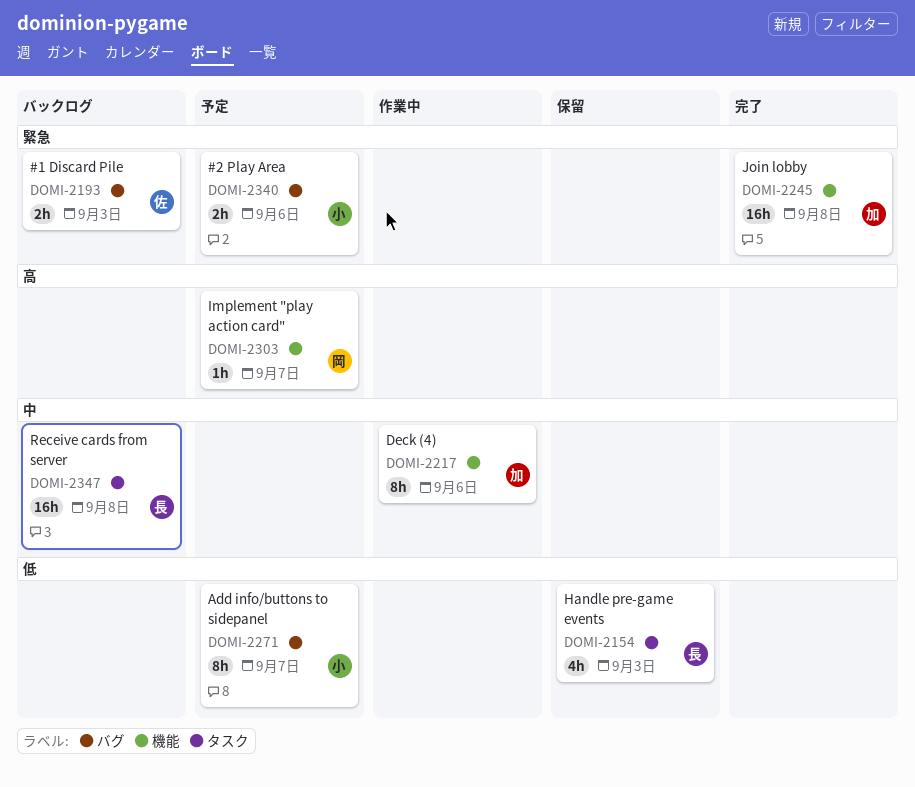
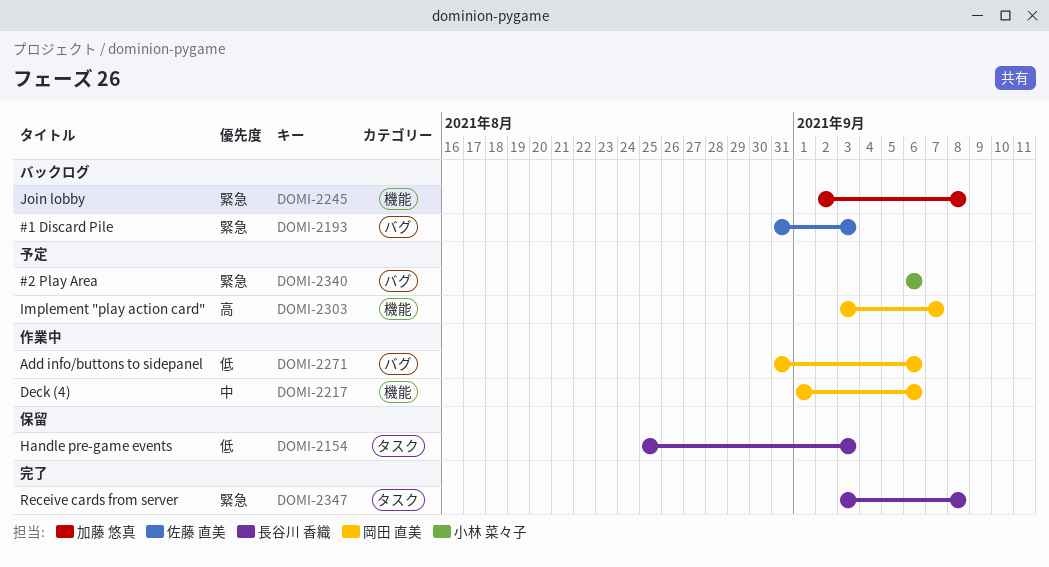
DOMI-2217, owner: 加藤 悠真 -> 岡田 直美
DOMI-2245, status: 完了 -> バックログ
DOMI-2271, status: 予定 -> 作業中
DOMI-2271, owner: 小林 菜々子 -> 岡田 直美
DOMI-2271, due: Sep 7 -> Sep 6
DOMI-2347, status: バックログ -> 完了
DOMI-2347, priority: 中 -> 緊急

